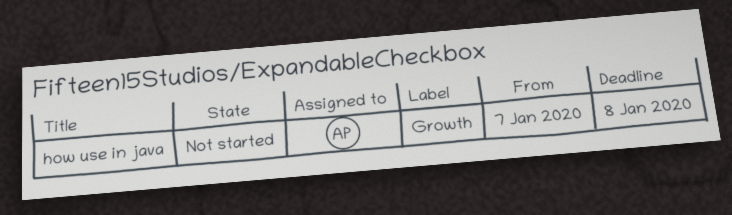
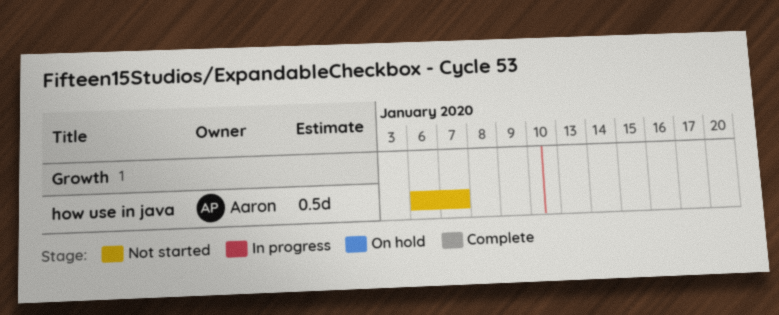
how use in java, start: Jan 7 -> Jan 6
how use in java, due: Jan 8 -> Jan 7

